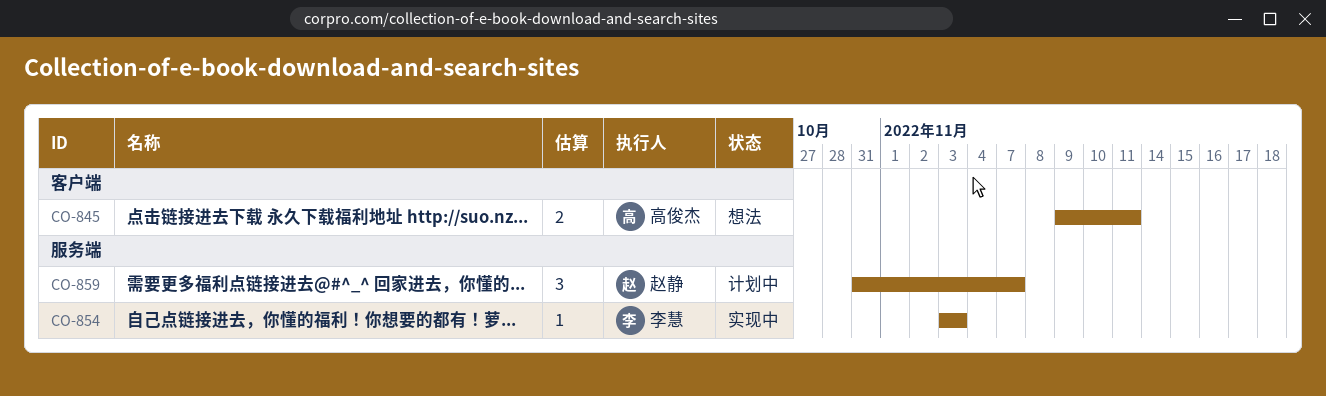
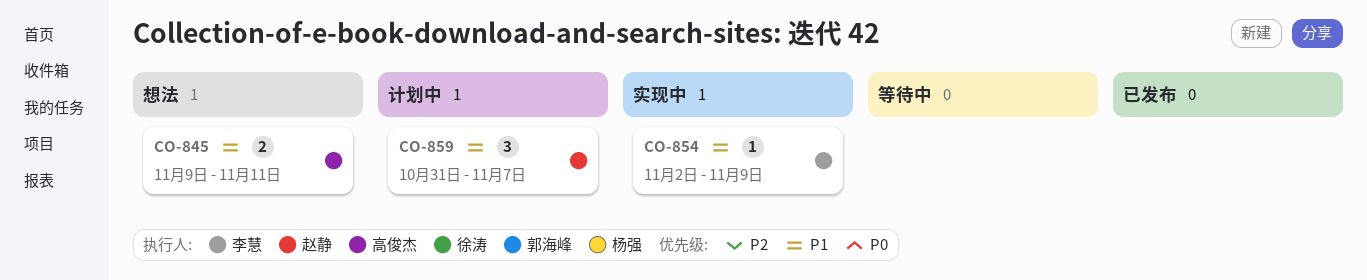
CO-854, start: Nov 3 -> Nov 2
CO-854, due: Nov 3 -> Nov 9

